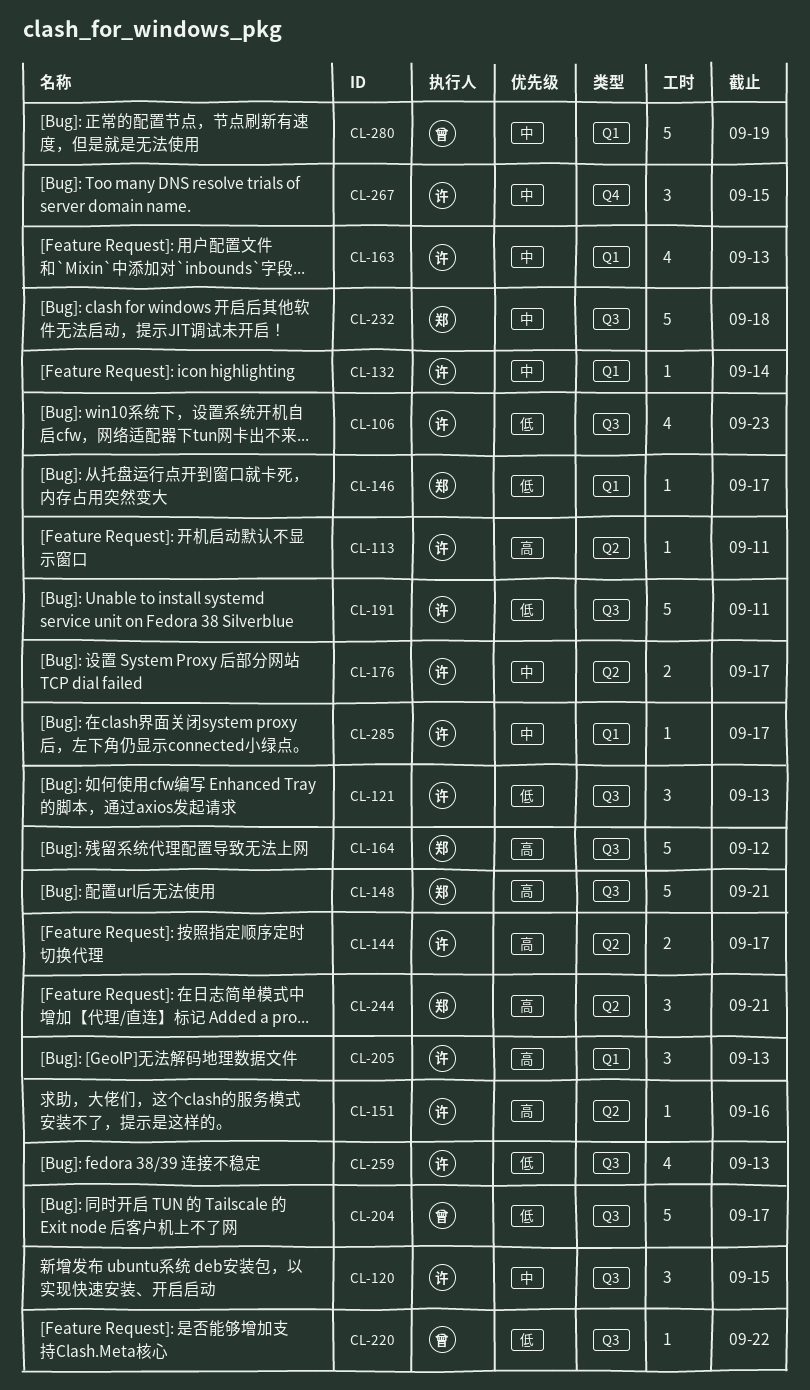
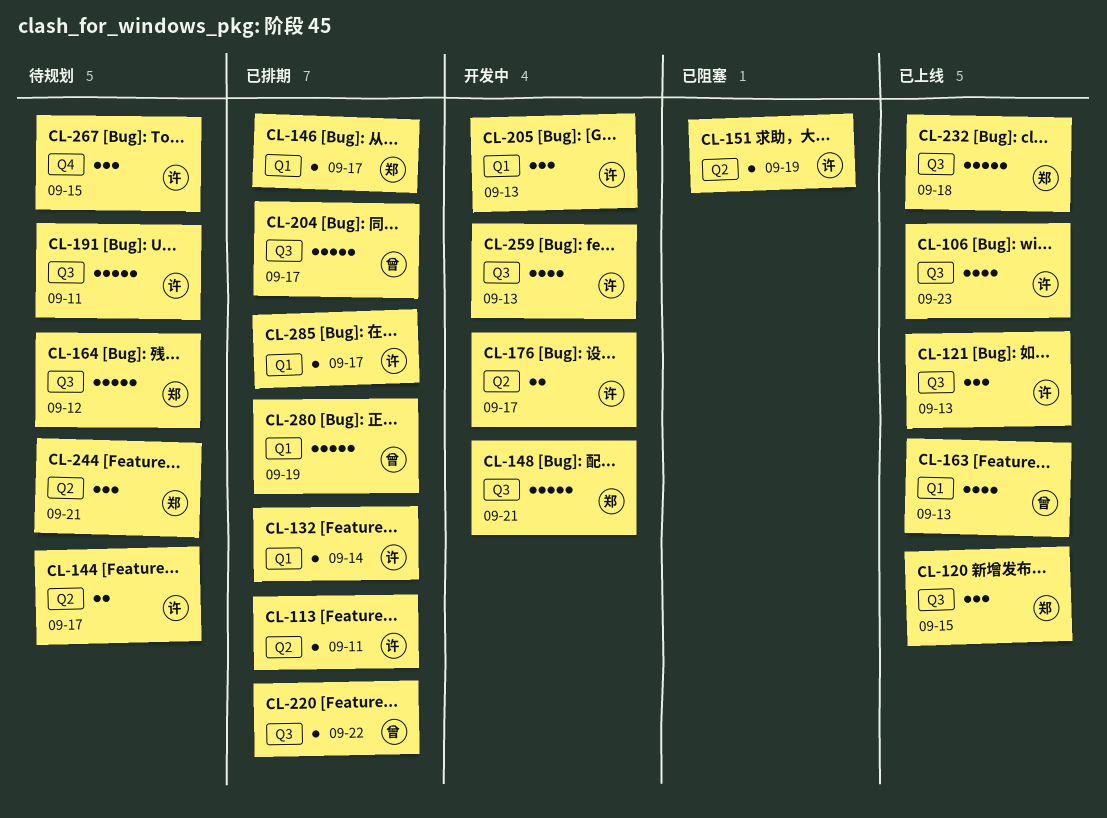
CL-120, owner: 许 -> 郑
CL-151, due: Sep 16 -> Sep 19
CL-163, owner: 许 -> 曾

